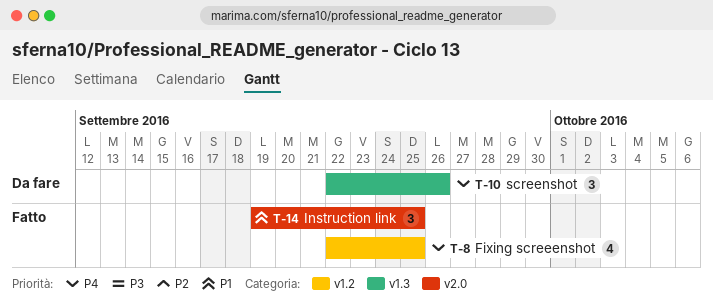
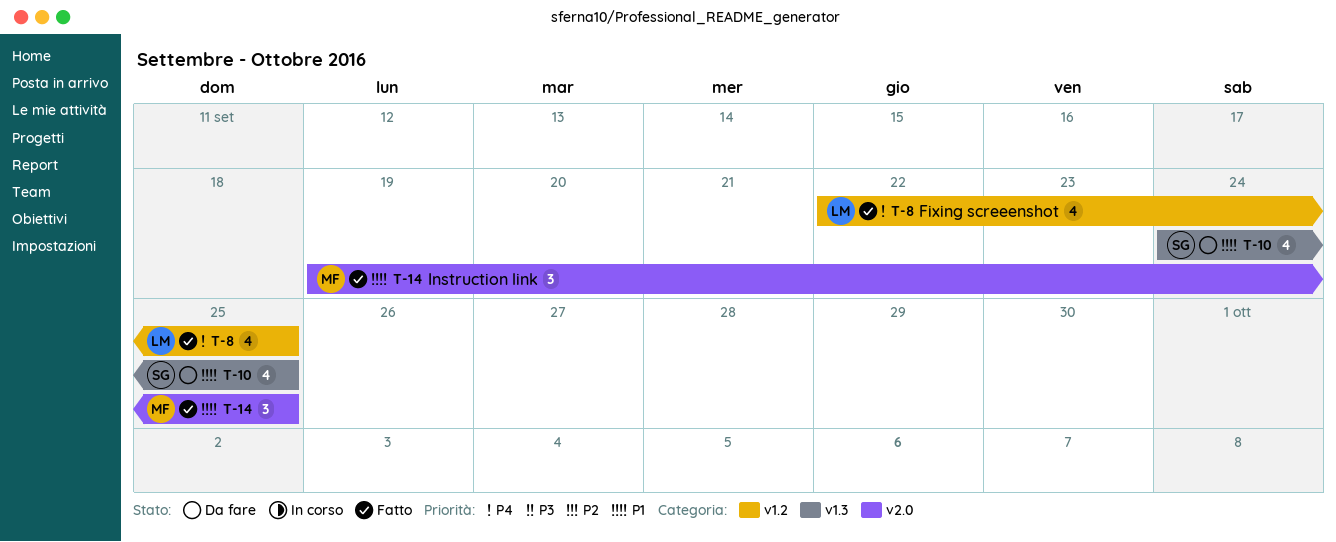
T-10, priority: P4 -> P1
T-10, estimate: 3 -> 4
T-10, start: Sep 22 -> Sep 24
T-10, due: Sep 26 -> Sep 25

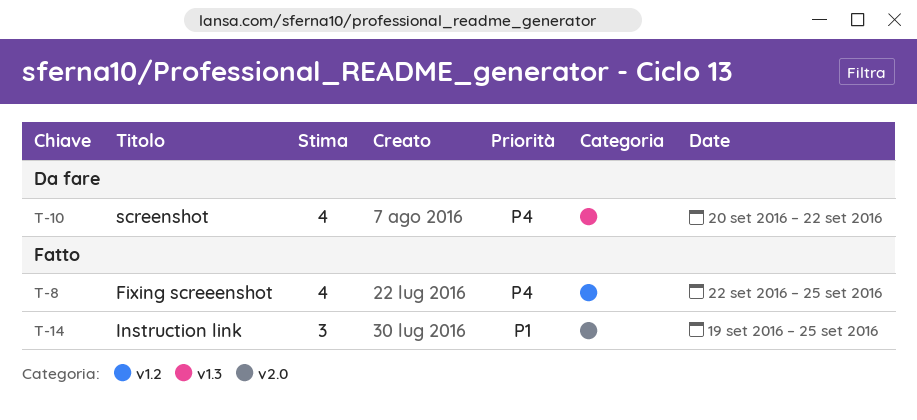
T-10, priority: P1 -> P4
T-10, start: Sep 24 -> Sep 20
T-10, due: Sep 25 -> Sep 22

